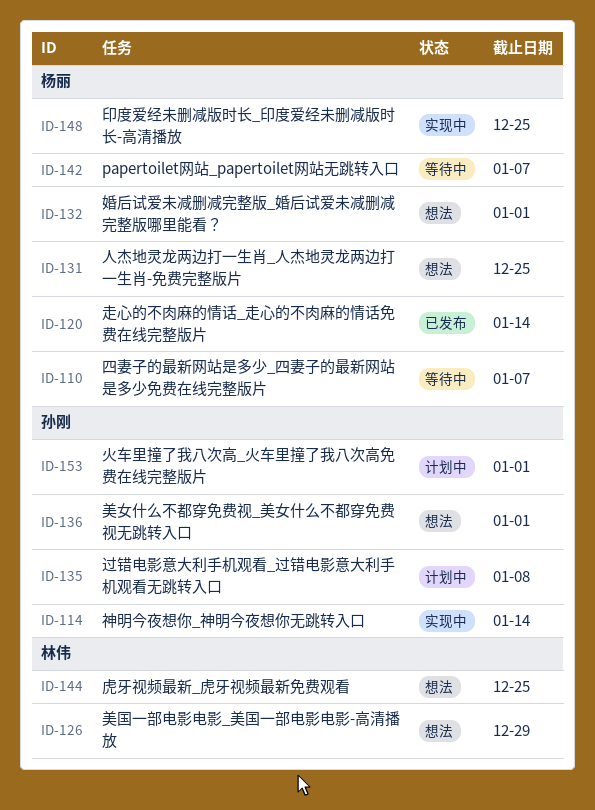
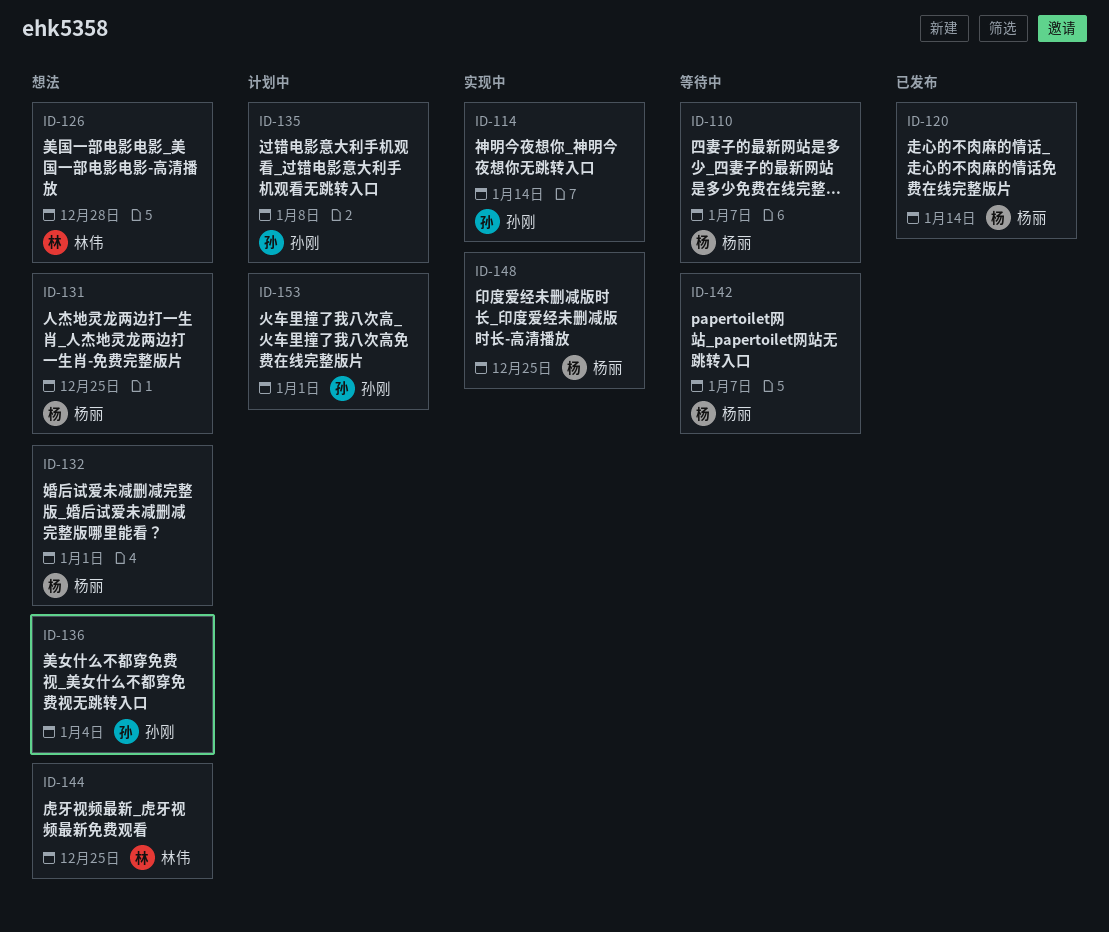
ID-126, due: Dec 29 -> Dec 28
ID-136, due: Jan 1 -> Jan 4

